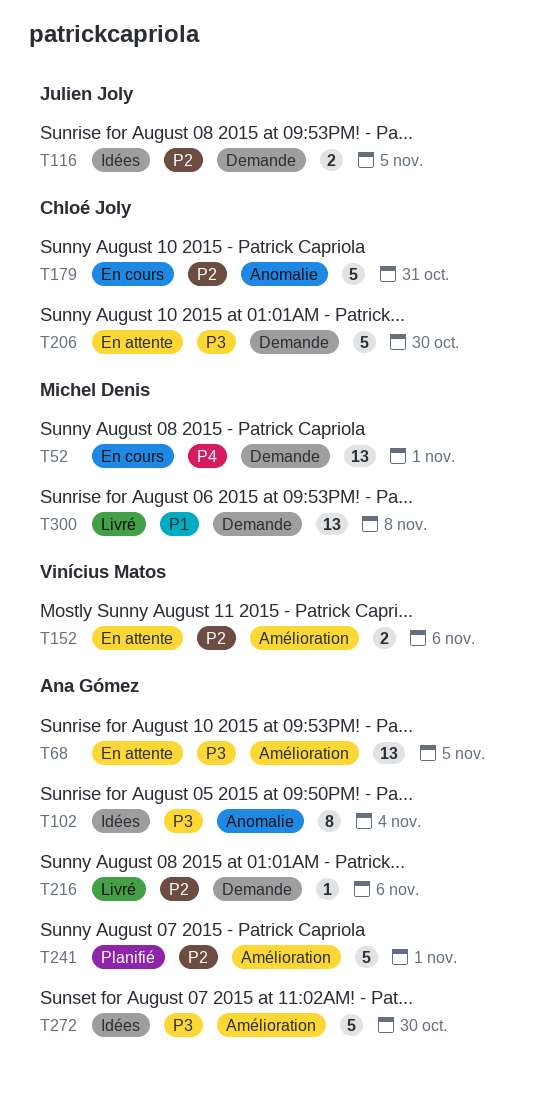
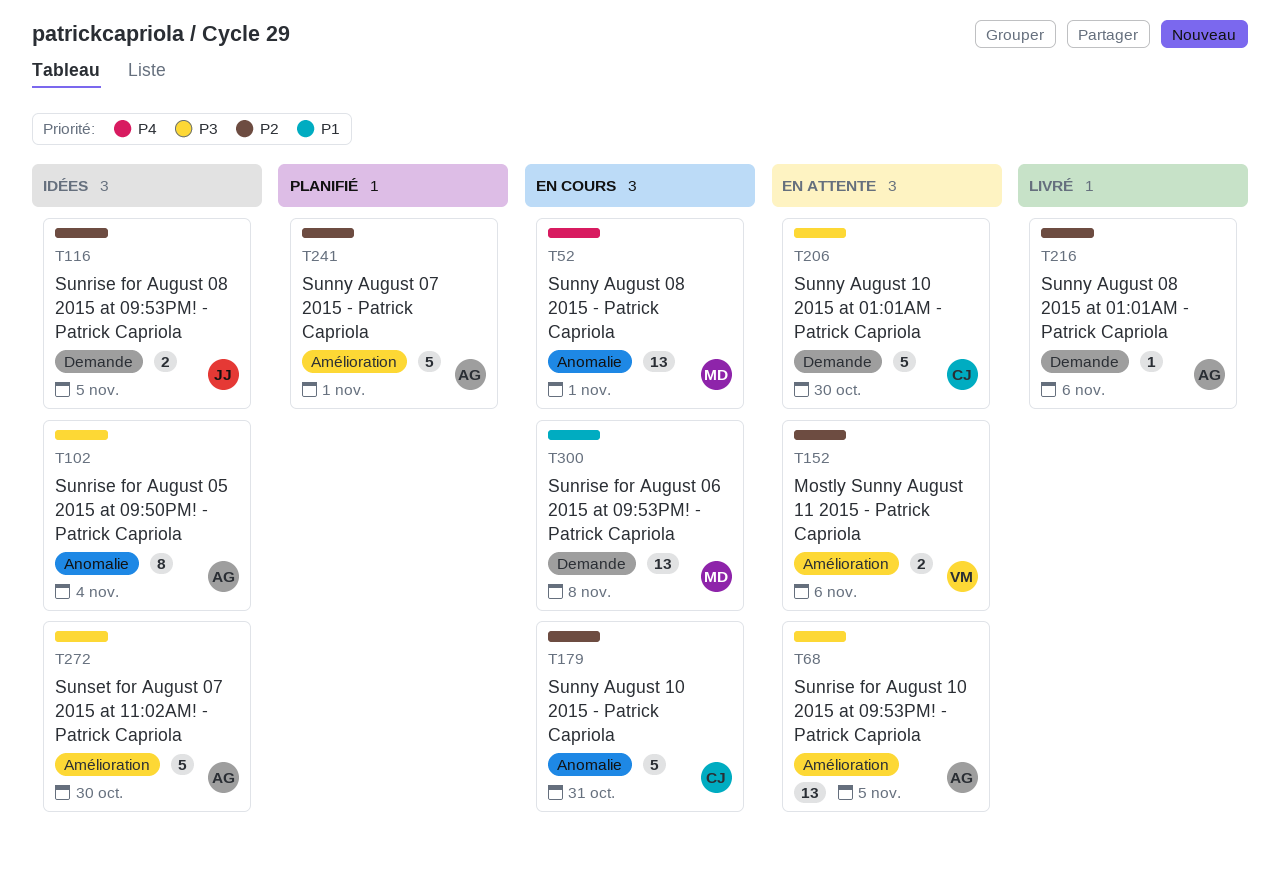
T52, label: Demande -> Anomalie
T300, status: Livré -> En cours

